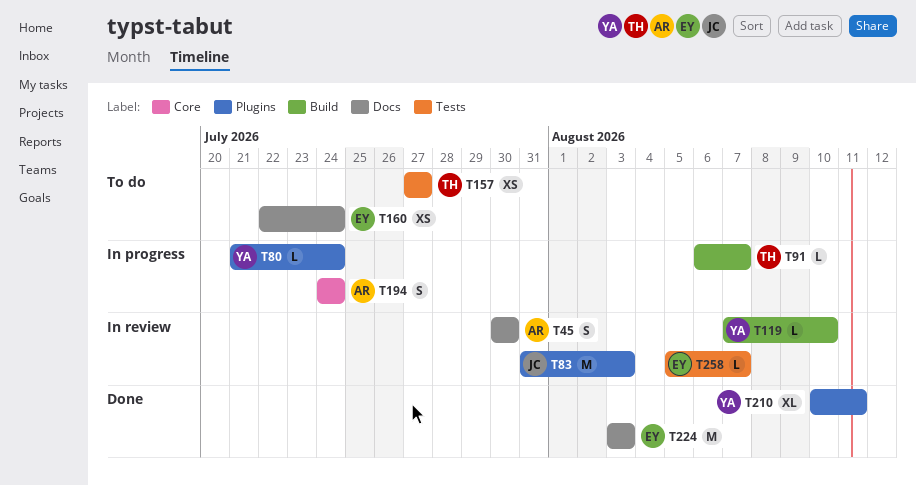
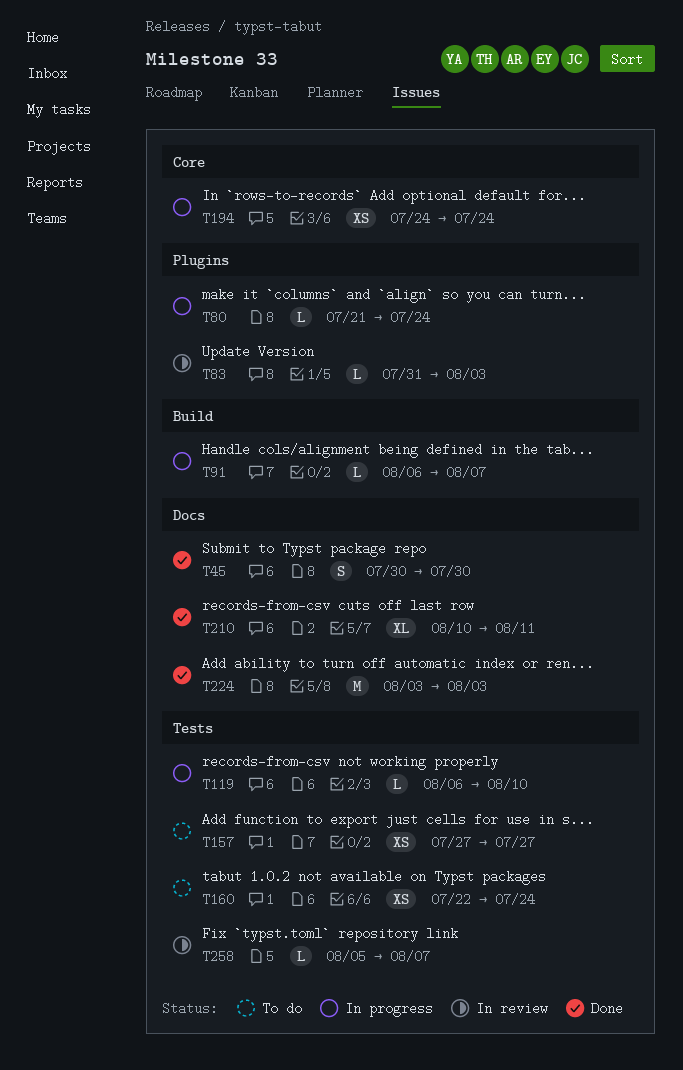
T45, status: In review -> Done
T83, estimate: M -> L
T119, status: In review -> In progress
T119, label: Build -> Tests
T119, start: Aug 7 -> Aug 6
T160, label: Docs -> Tests
T194, estimate: S -> XS
T210, label: Plugins -> Docs

